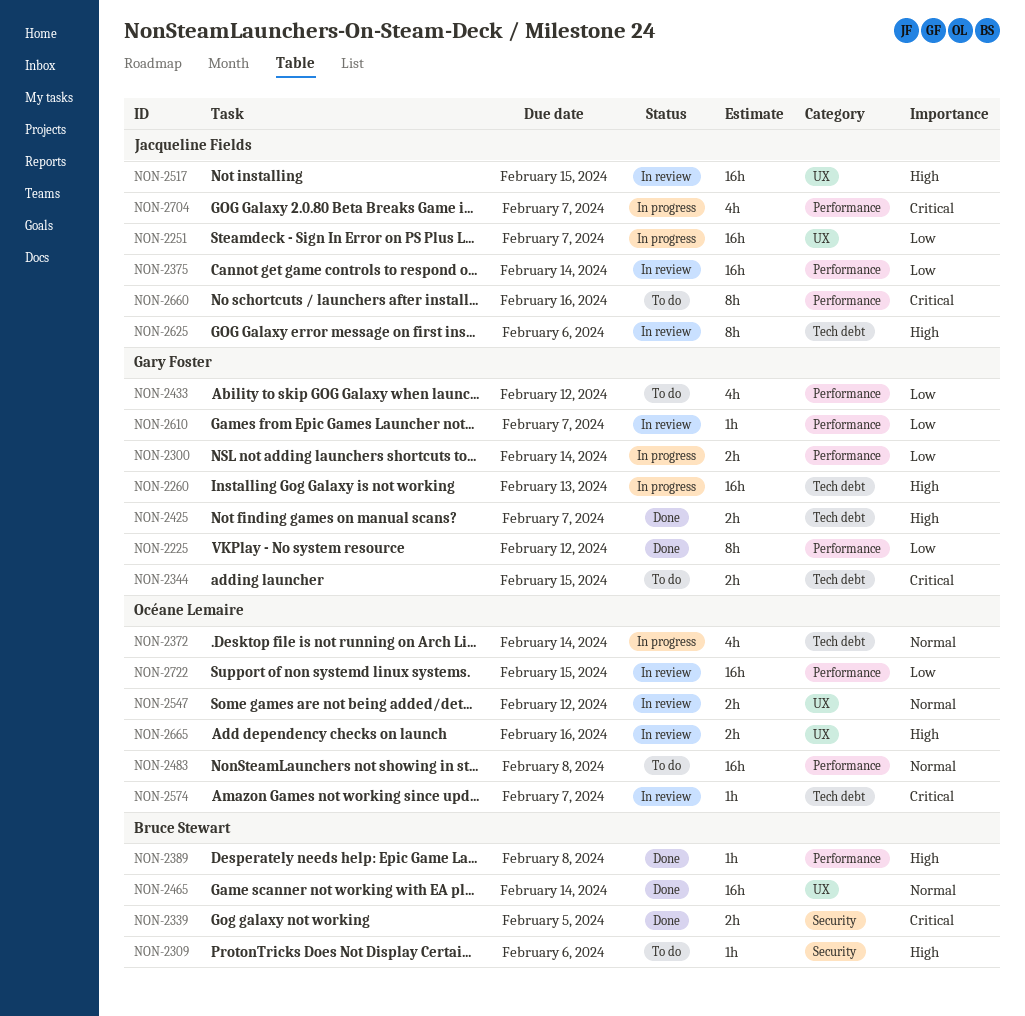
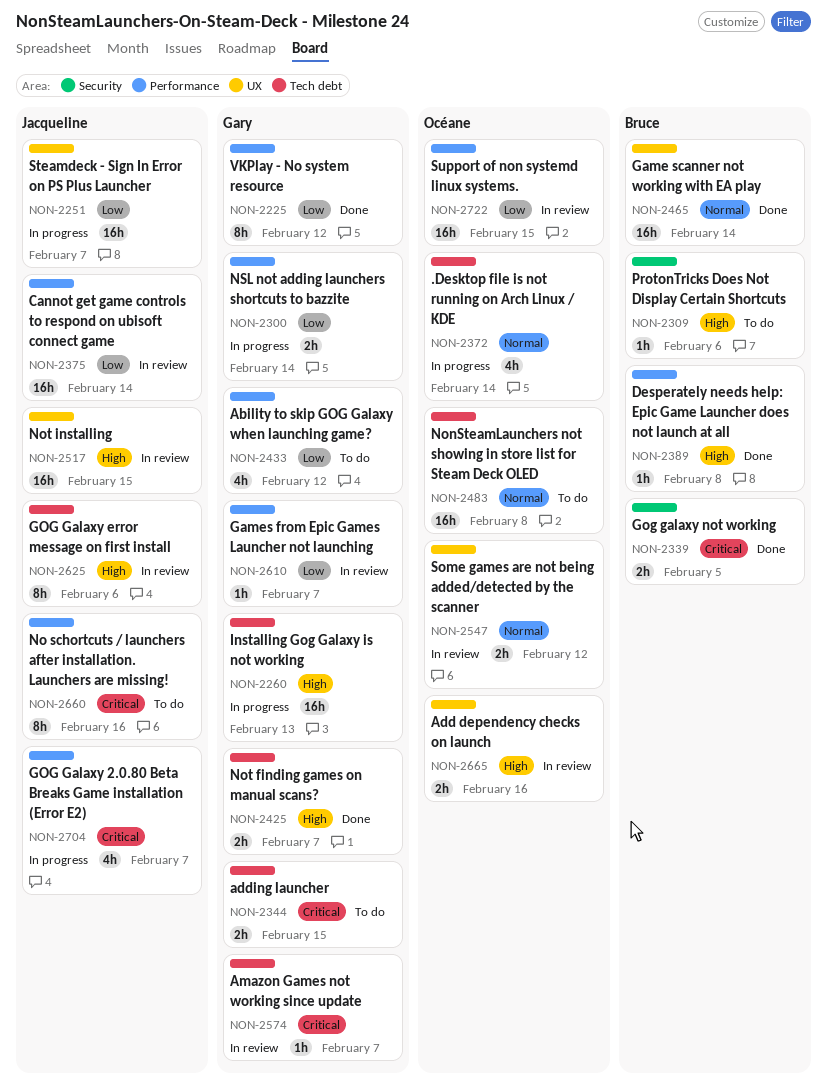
NON-2483, label: Performance -> Tech debt
NON-2574, owner: Océane Lemaire -> Gary Foster

